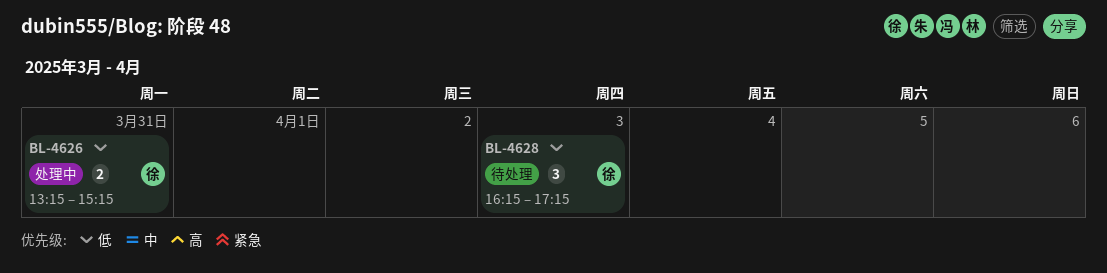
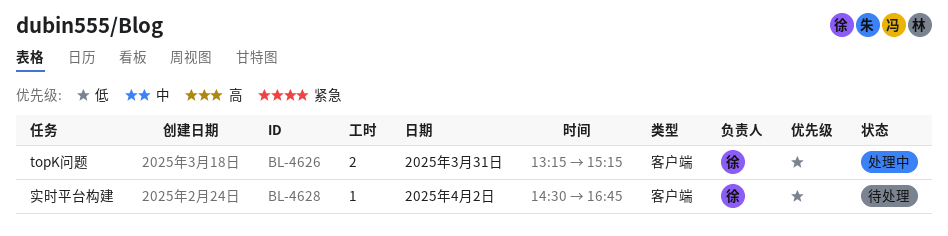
BL-4628, estimate: 3 -> 1
BL-4628, day: Apr 3 -> Apr 2
BL-4628, begins: 16:15 -> 14:30
BL-4628, ends: 17:15 -> 16:45

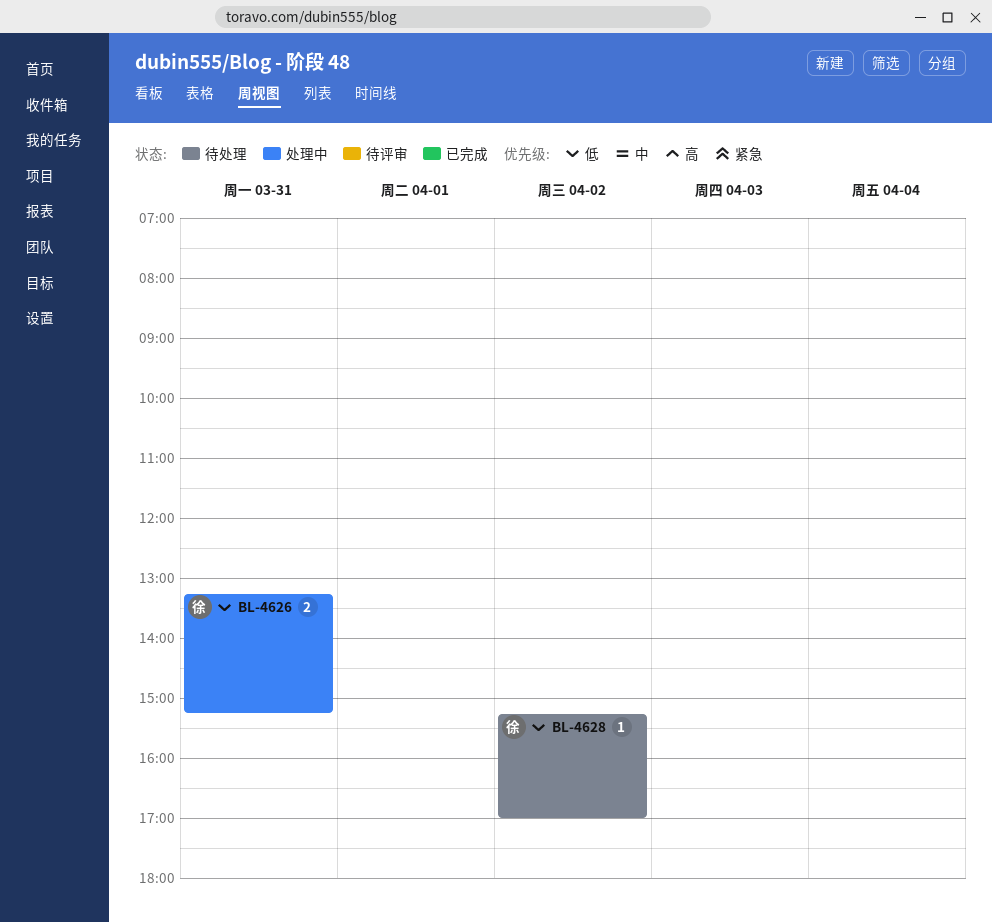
BL-4628, begins: 14:30 -> 15:15
BL-4628, ends: 16:45 -> 17:00

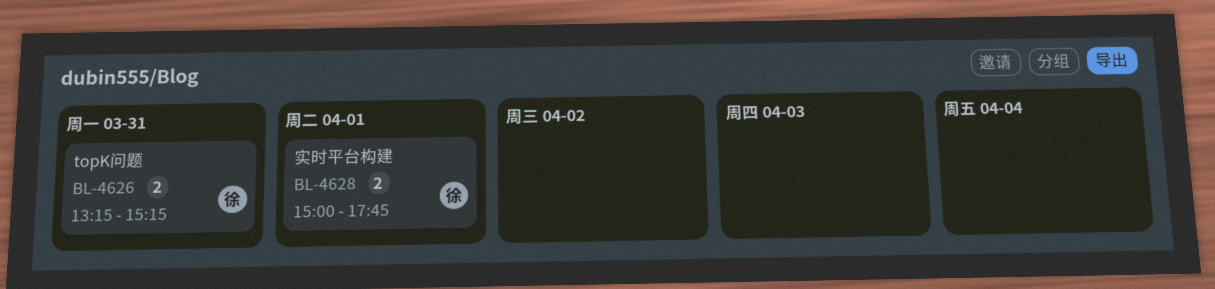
BL-4628, estimate: 1 -> 2
BL-4628, day: Apr 2 -> Apr 1
BL-4628, begins: 15:15 -> 15:00
BL-4628, ends: 17:00 -> 17:45

